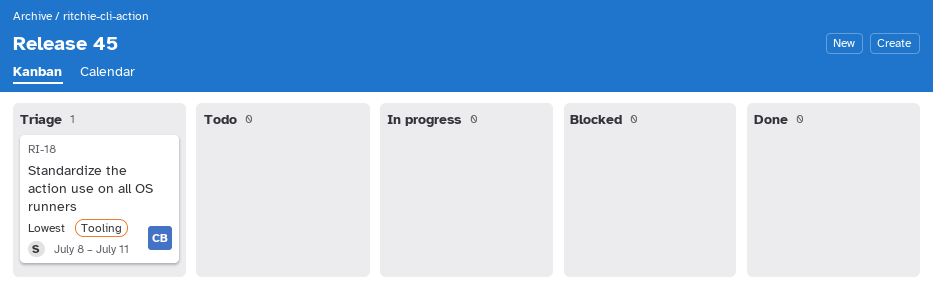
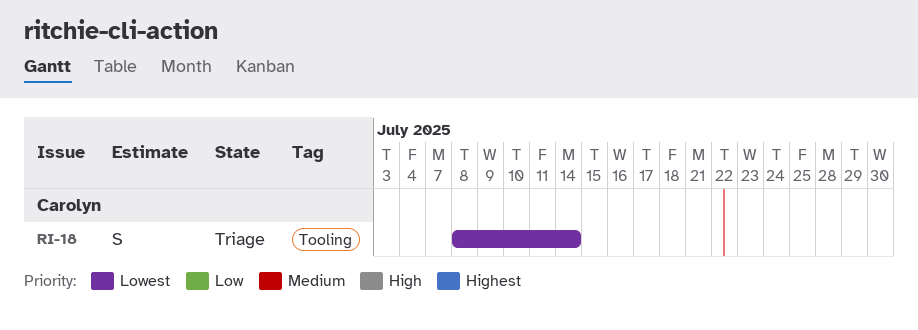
RI-18, due: Jul 11 -> Jul 14

